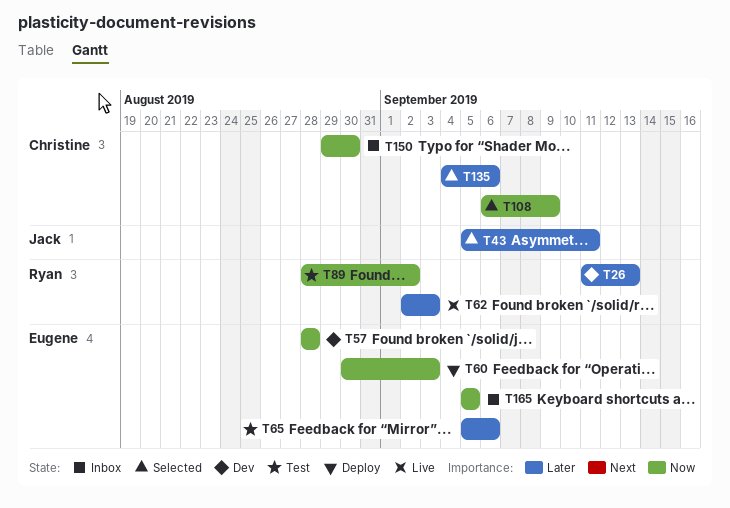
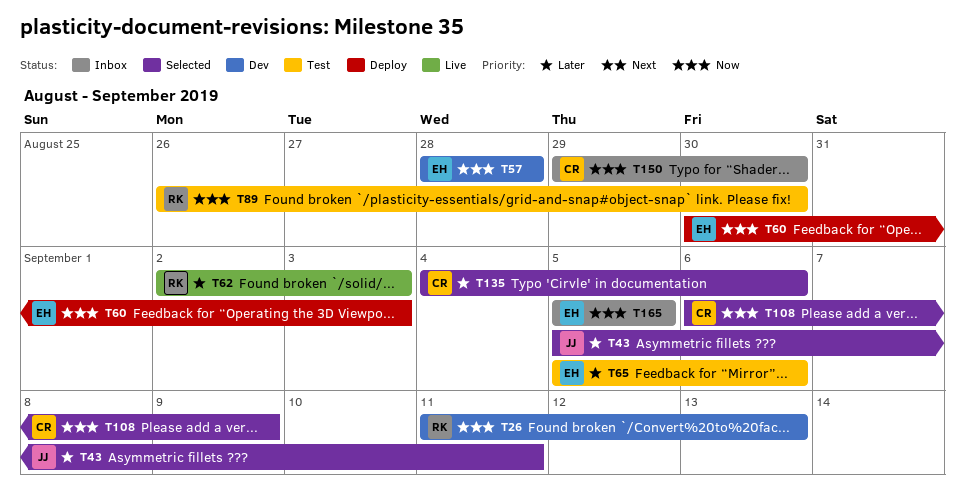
T26, priority: Later -> Now
T89, start: Aug 28 -> Aug 26
T89, due: Sep 2 -> Aug 30

